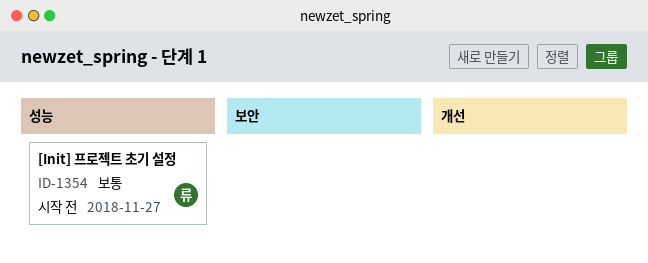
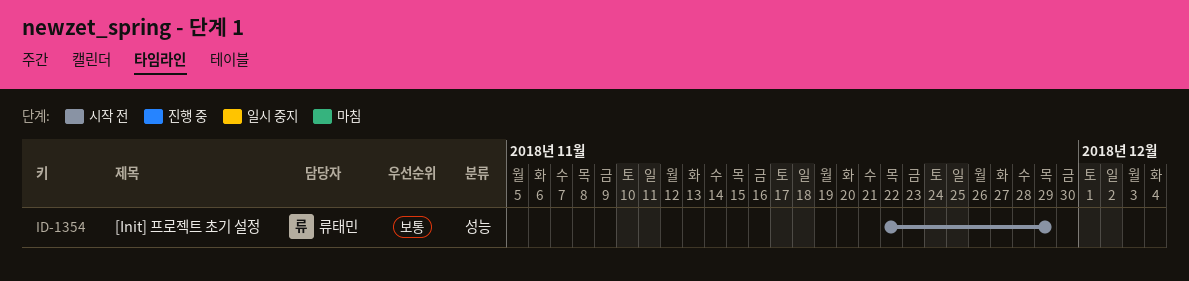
ID-1354, due: Nov 27 -> Nov 29

